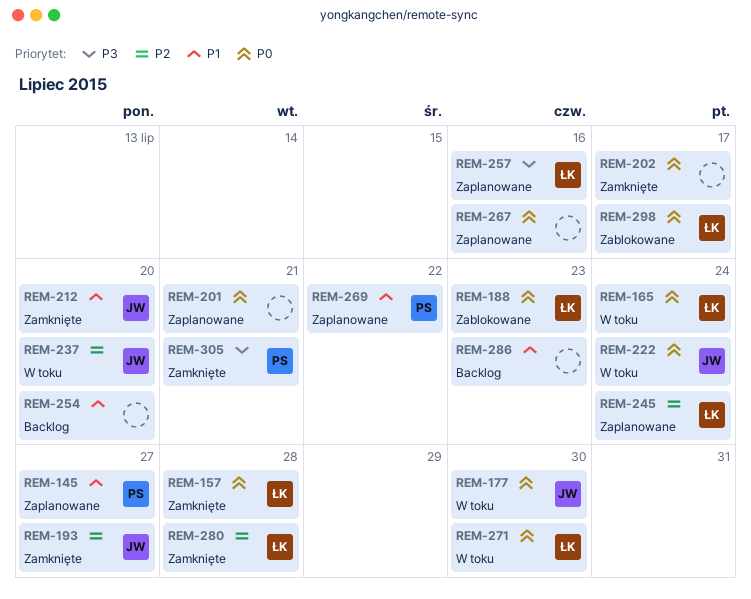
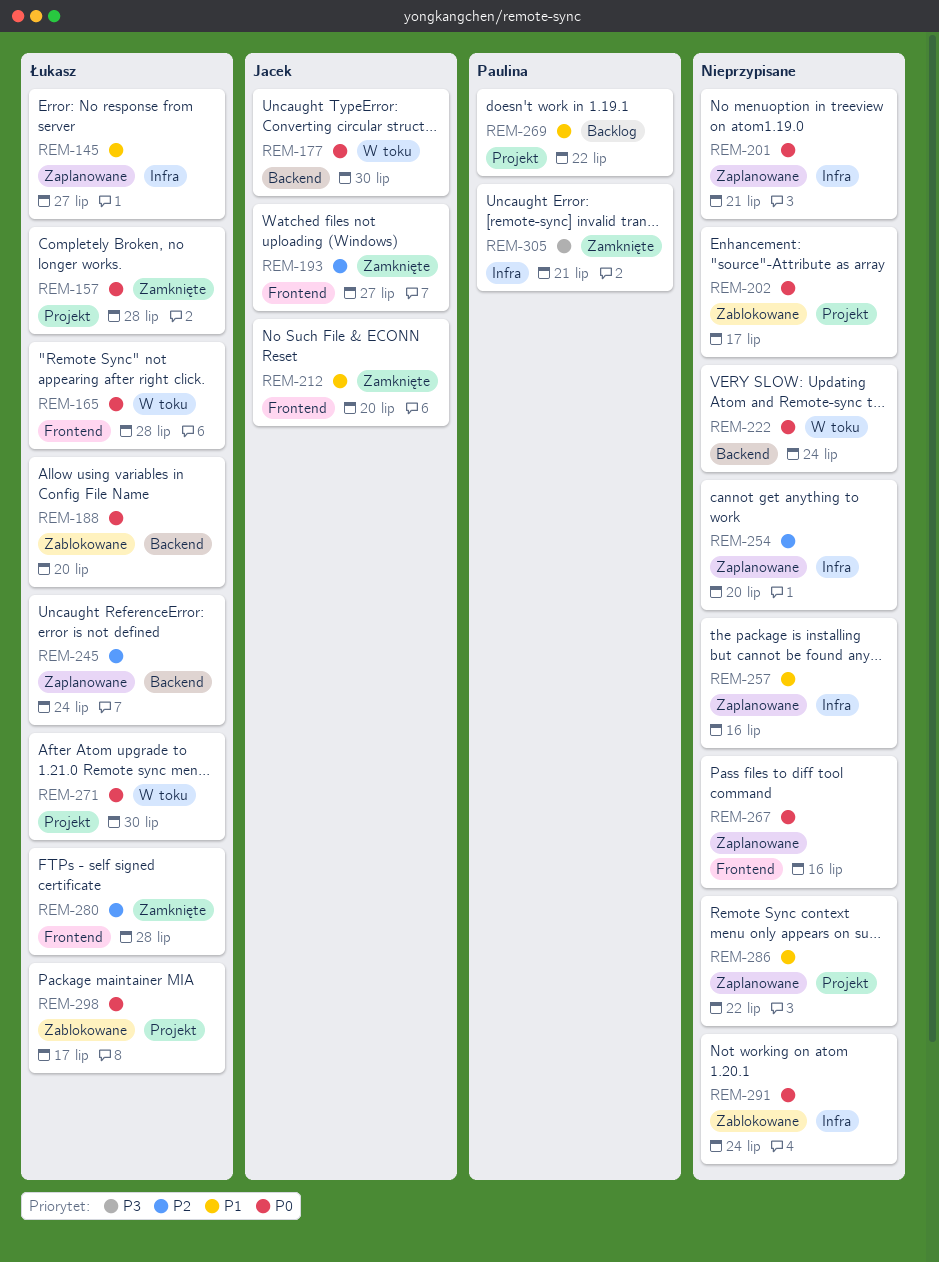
REM-145, owner: Paulina -> Łukasz
REM-165, due: Jul 24 -> Jul 28
REM-188, due: Jul 23 -> Jul 20
REM-202, status: Zamknięte -> Zablokowane
REM-222, owner: Jacek -> none
REM-237: present -> none
REM-254, status: Backlog -> Zaplanowane
REM-254, priority: P1 -> P2
REM-257, owner: Łukasz -> none
REM-257, priority: P3 -> P1
REM-269, status: Zaplanowane -> Backlog
REM-286, status: Backlog -> Zaplanowane
REM-286, due: Jul 23 -> Jul 22
REM-291: none -> present

